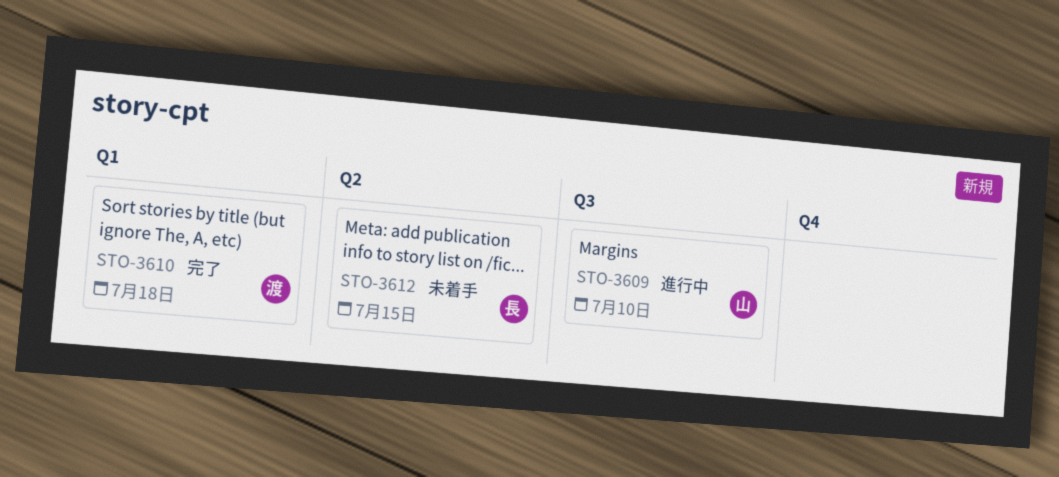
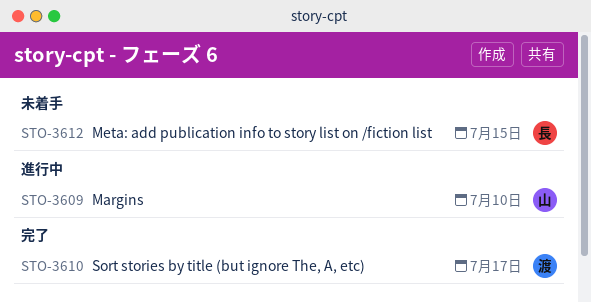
STO-3610, due: Jul 18 -> Jul 17

